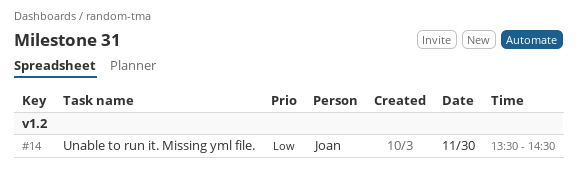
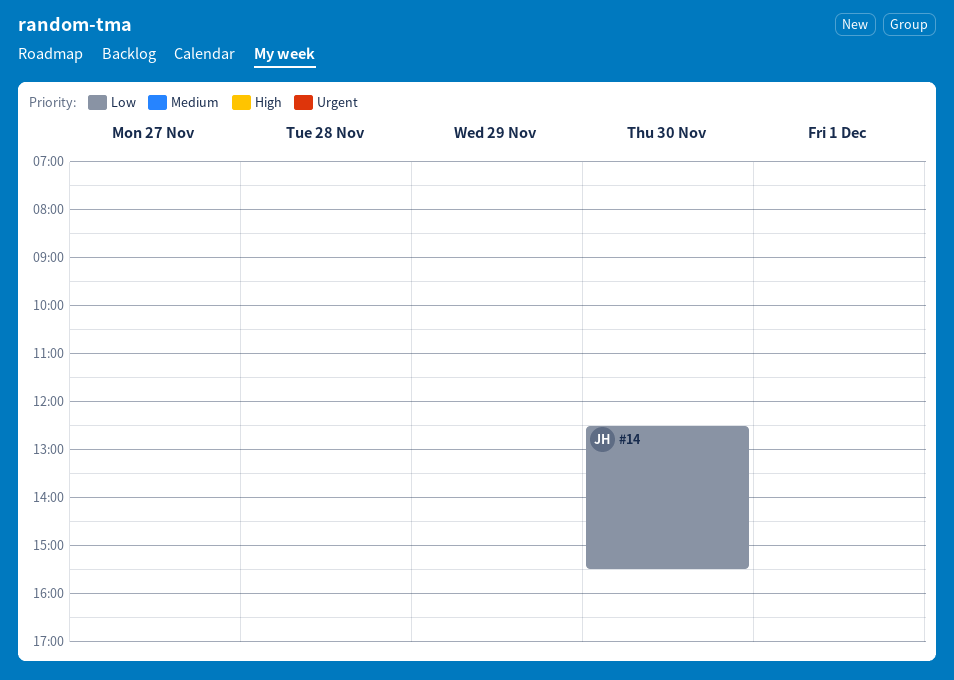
#14, begins: 13:30 -> 12:30
#14, ends: 14:30 -> 15:30

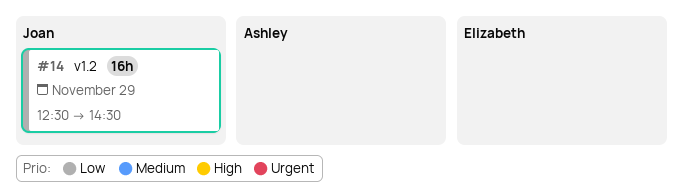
#14, day: Nov 30 -> Nov 29
#14, ends: 15:30 -> 14:30

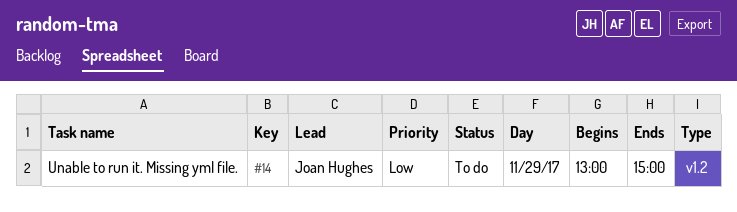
#14, begins: 12:30 -> 13:00
#14, ends: 14:30 -> 15:00

